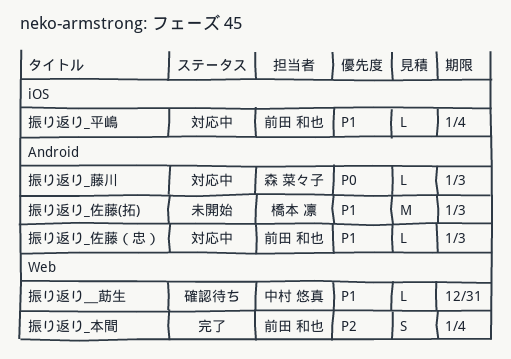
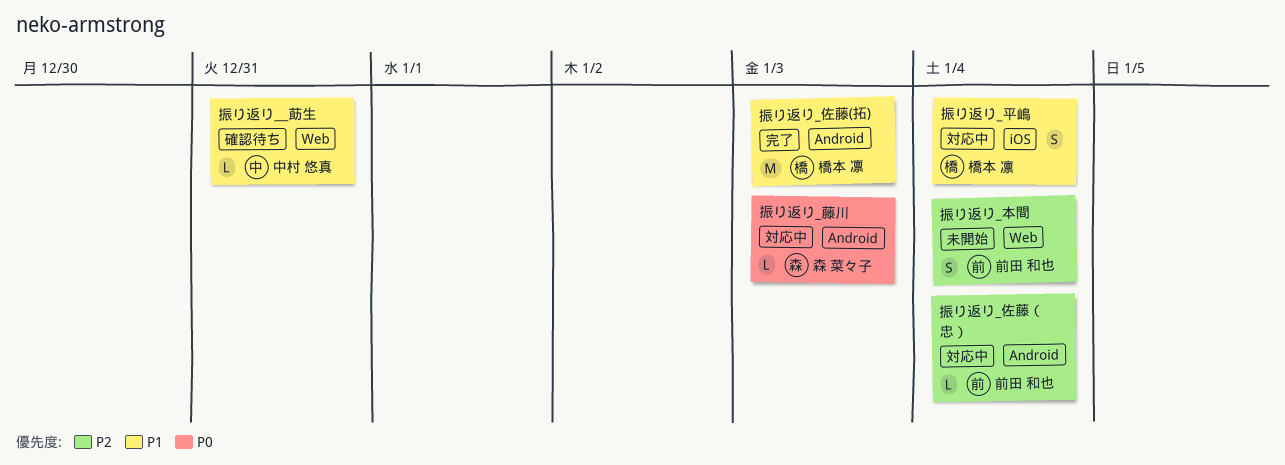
振り返り_佐藤(拓), status: 未開始 -> 完了
振り返り_佐藤（忠）, priority: P1 -> P2
振り返り_佐藤（忠）, due: Jan 3 -> Jan 4
振り返り_平嶋, owner: 前田 和也 -> 橋本 凛
振り返り_平嶋, estimate: L -> S
振り返り_本間, status: 完了 -> 未開始

